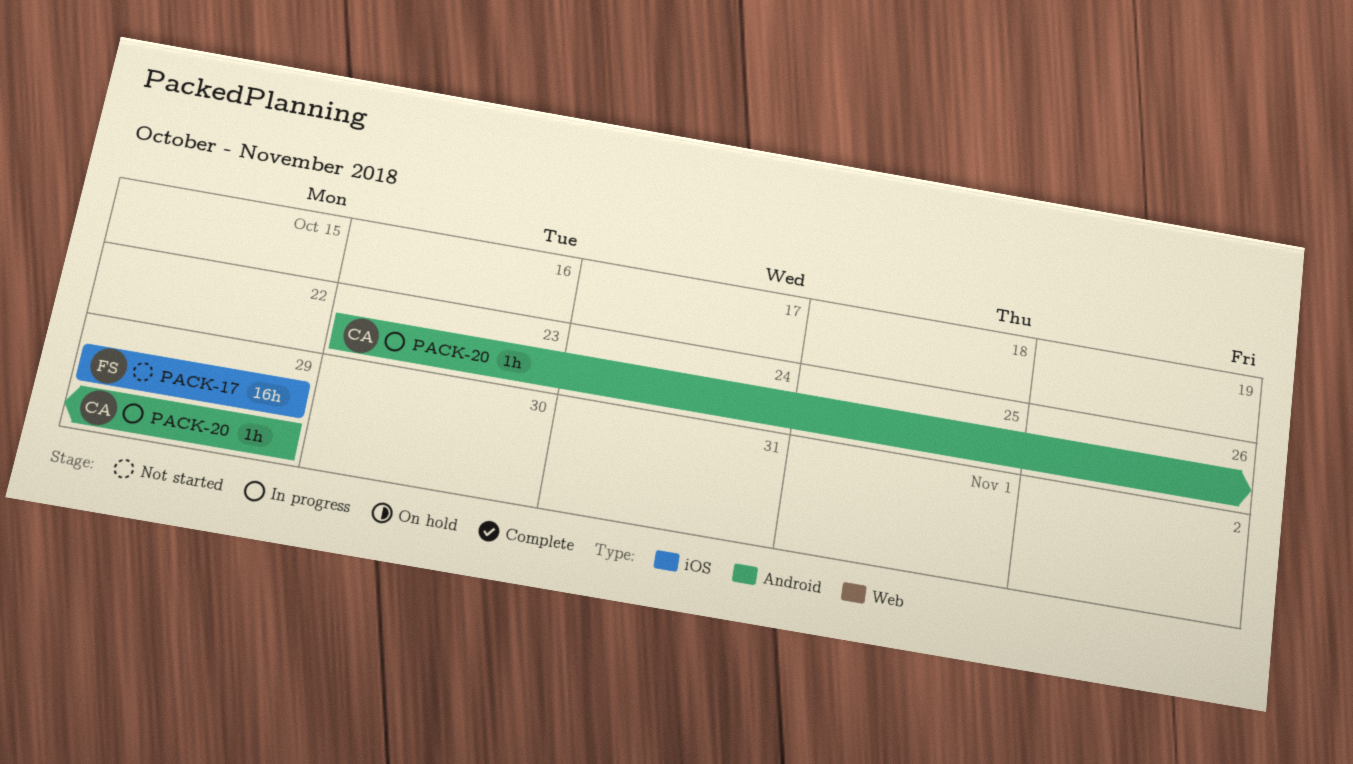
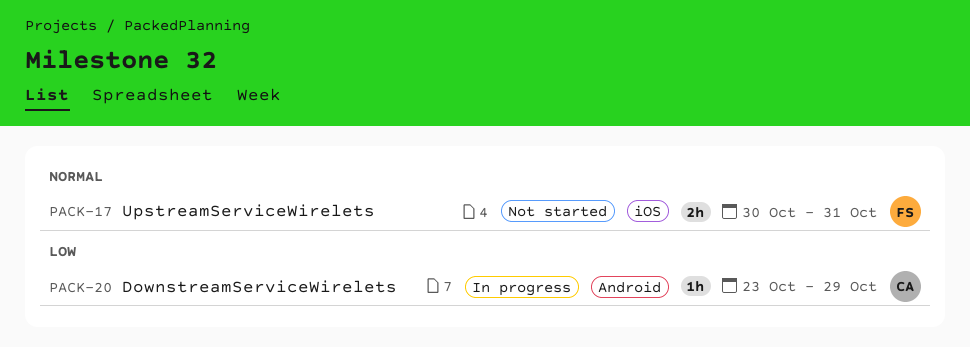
PACK-17, estimate: 16h -> 2h
PACK-17, start: Oct 29 -> Oct 30
PACK-17, due: Oct 29 -> Oct 31

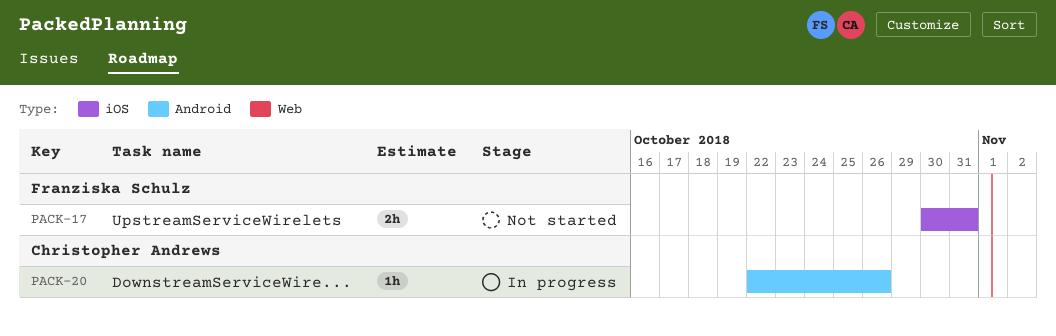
PACK-20, start: Oct 23 -> Oct 22
PACK-20, due: Oct 29 -> Oct 26

